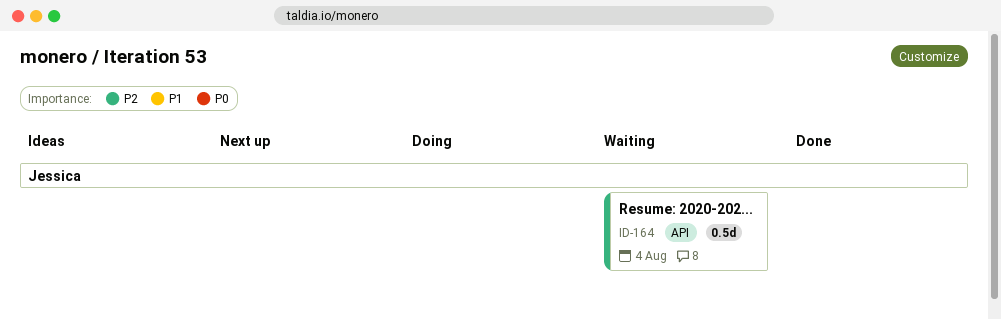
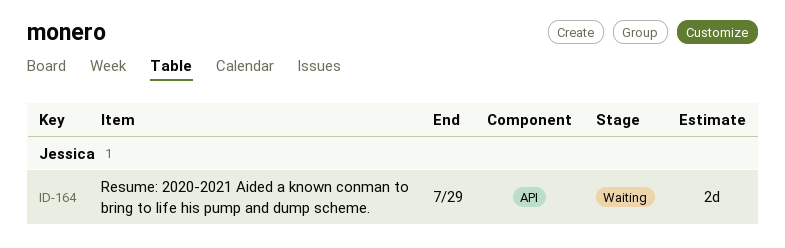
ID-164, estimate: 0.5d -> 2d
ID-164, due: Aug 4 -> Jul 29

